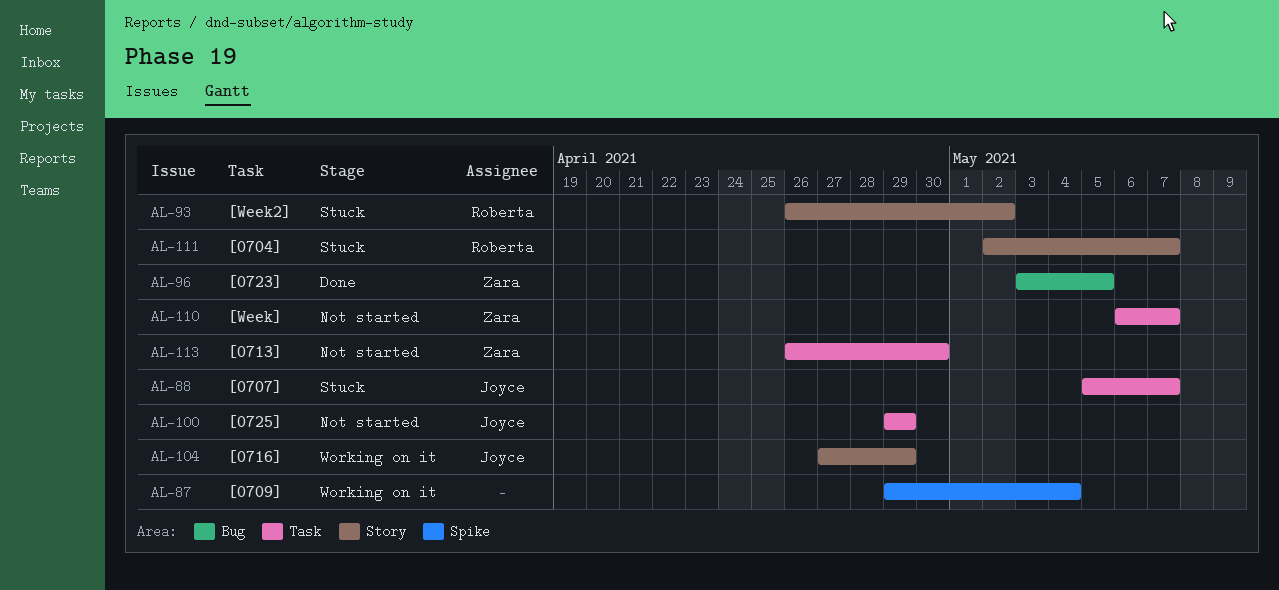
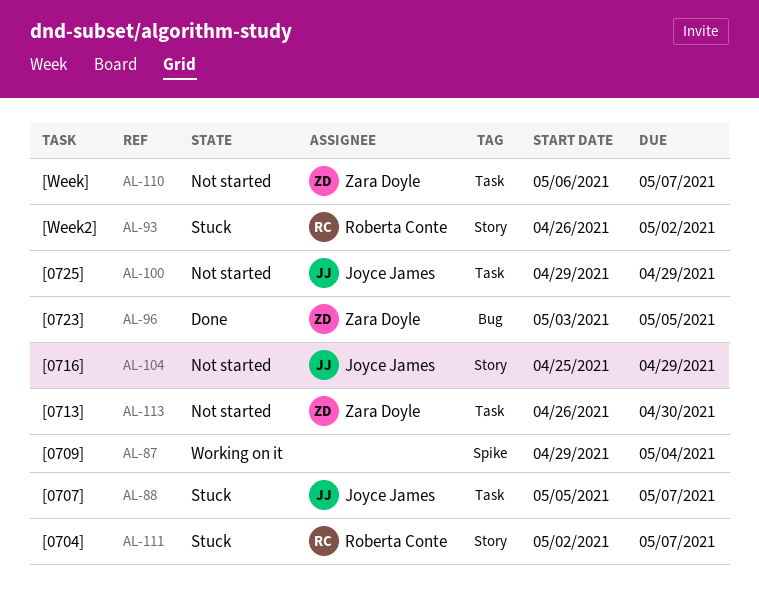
AL-104, status: Working on it -> Not started
AL-104, start: Apr 27 -> Apr 25

